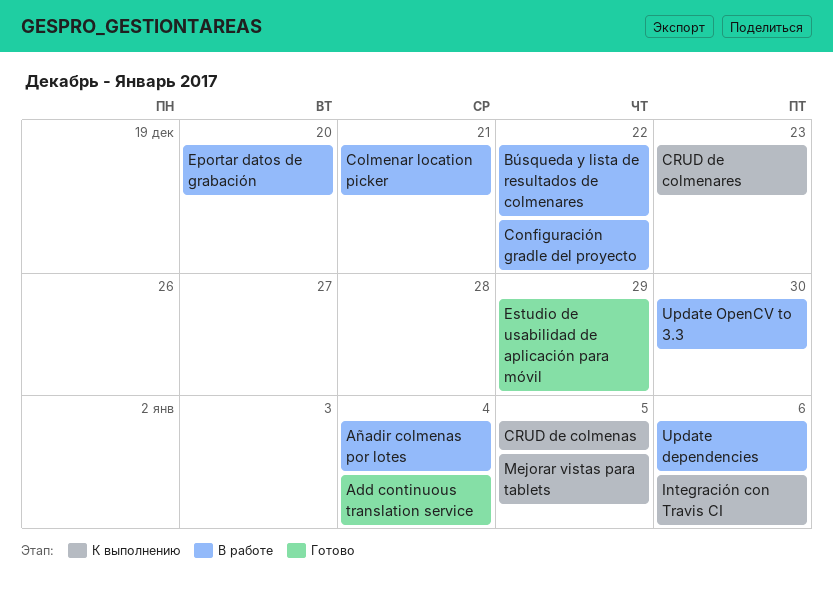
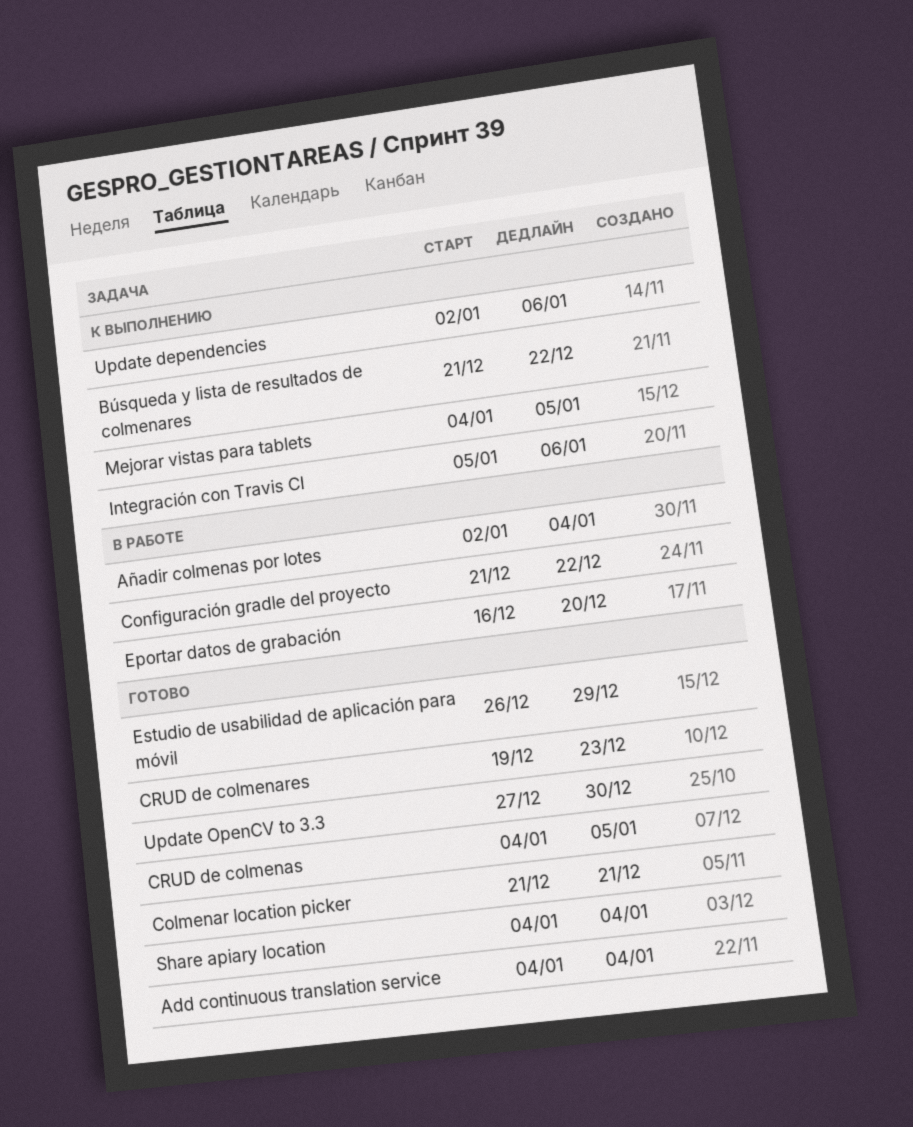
Búsqueda y lista de resultados de colmenares, status: В работе -> К выполнению
Colmenar location picker, status: В работе -> Готово
CRUD de colmenares, status: К выполнению -> Готово
CRUD de colmenas, status: К выполнению -> Готово
Share apiary location: none -> present
Update dependencies, status: В работе -> К выполнению
Update OpenCV to 3.3, status: В работе -> Готово

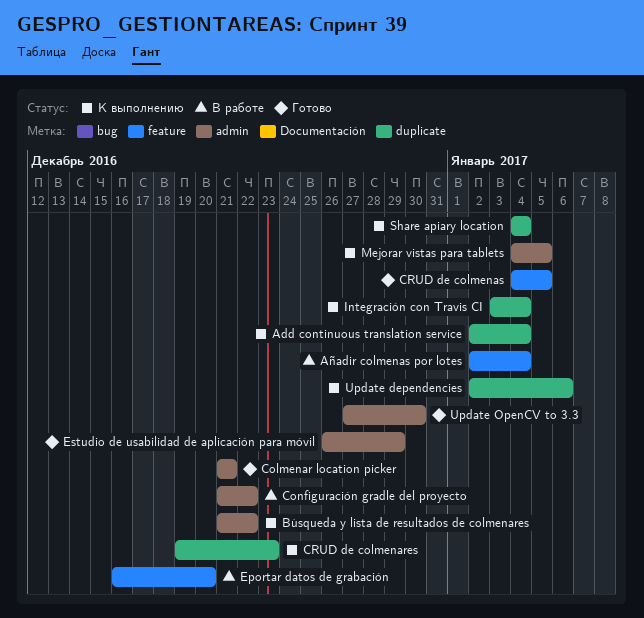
Add continuous translation service, status: Готово -> К выполнению
Add continuous translation service, start: Jan 4 -> Jan 2
CRUD de colmenares, status: Готово -> К выполнению
Integración con Travis CI, start: Jan 5 -> Jan 3
Integración con Travis CI, due: Jan 6 -> Jan 4
Share apiary location, status: Готово -> К выполнению

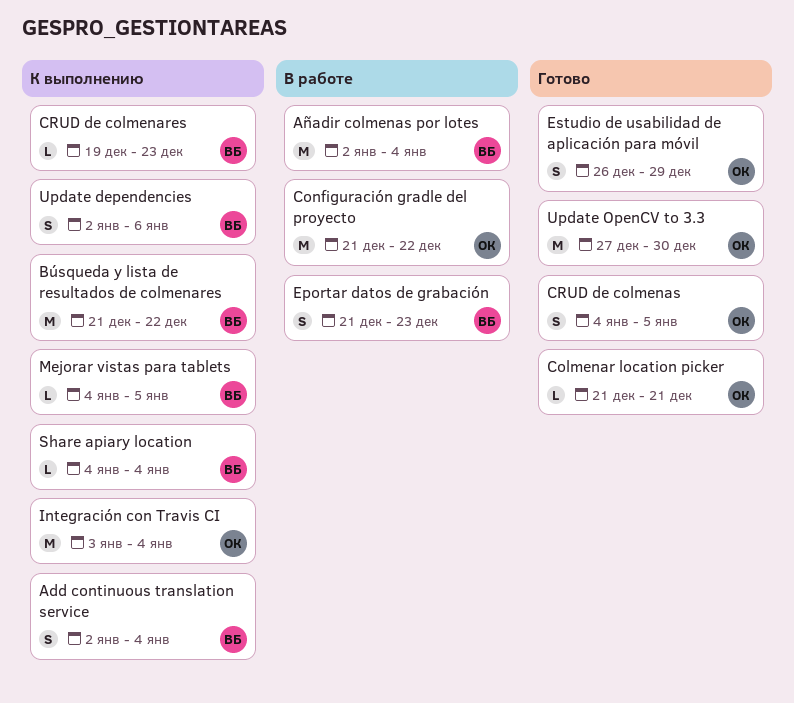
Eportar datos de grabación, start: Dec 16 -> Dec 21
Eportar datos de grabación, due: Dec 20 -> Dec 23

